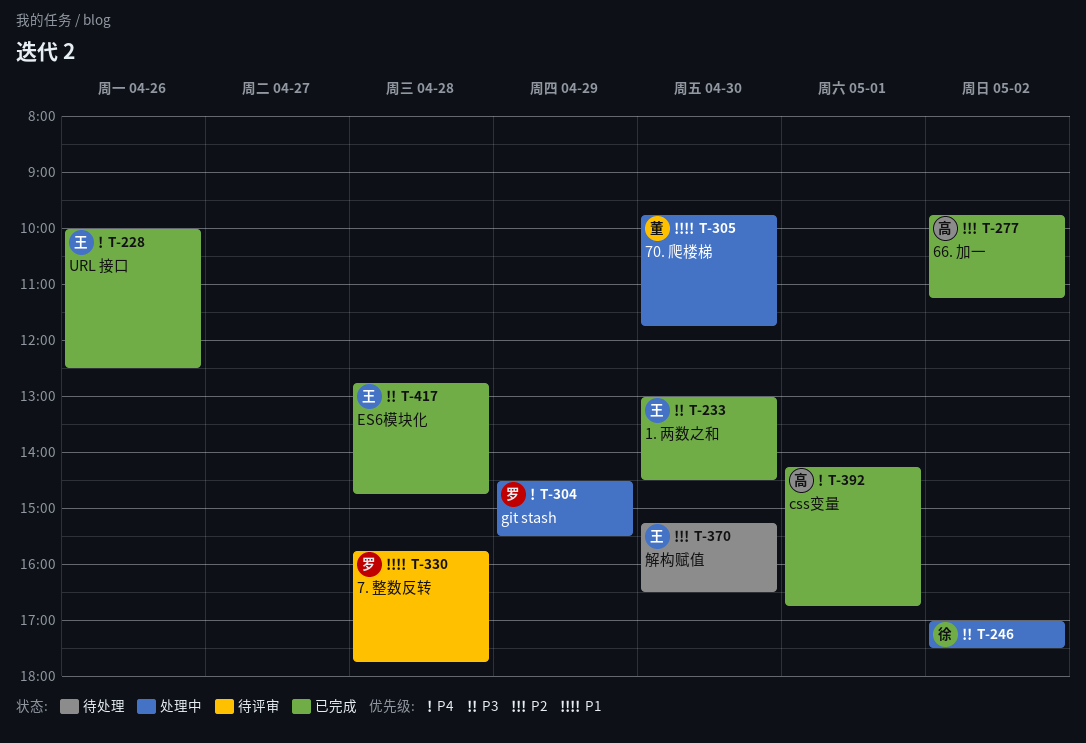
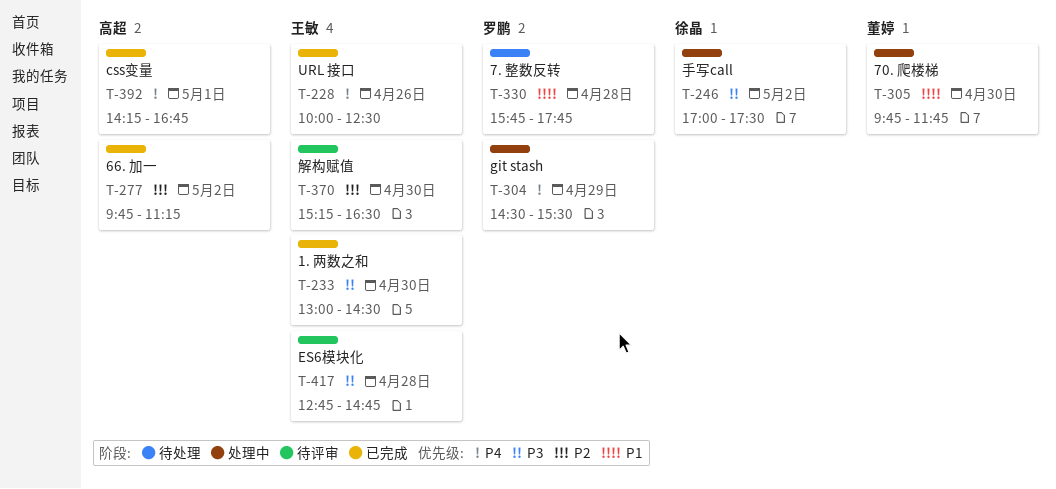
T-330, status: 待评审 -> 待处理
T-370, status: 待处理 -> 待评审
T-417, status: 已完成 -> 待评审

